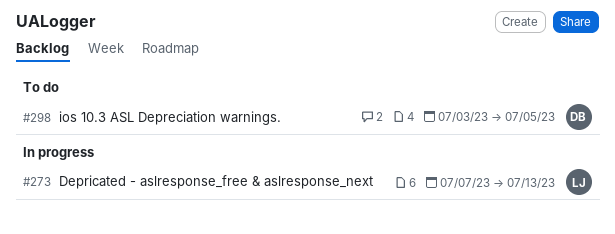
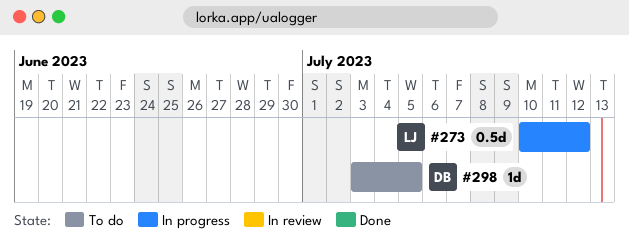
#273, start: Jul 7 -> Jul 10
#273, due: Jul 13 -> Jul 12

